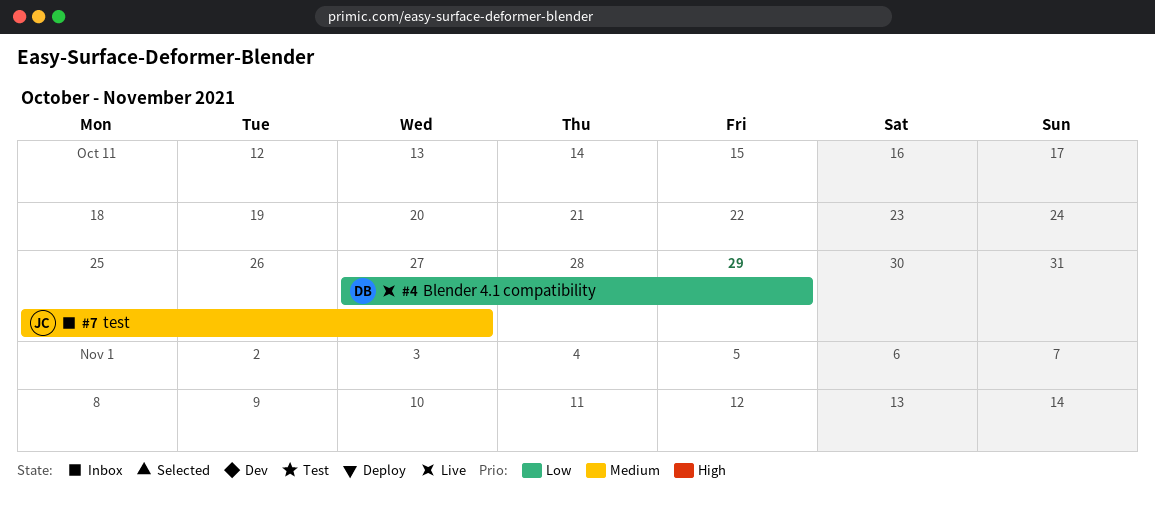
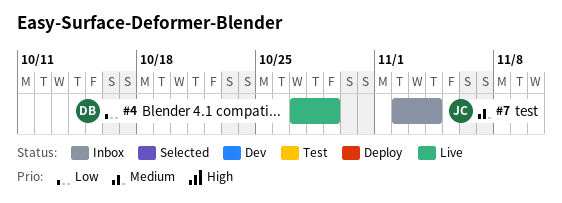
#7, start: Oct 25 -> Nov 2
#7, due: Oct 27 -> Nov 4

